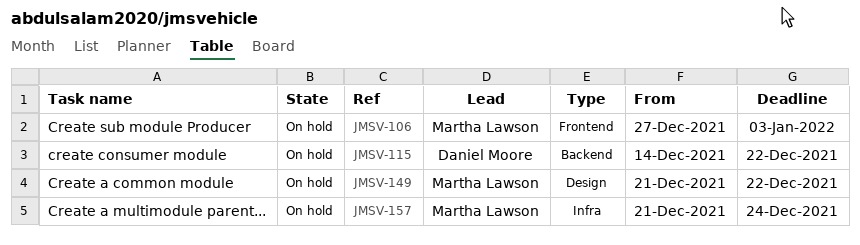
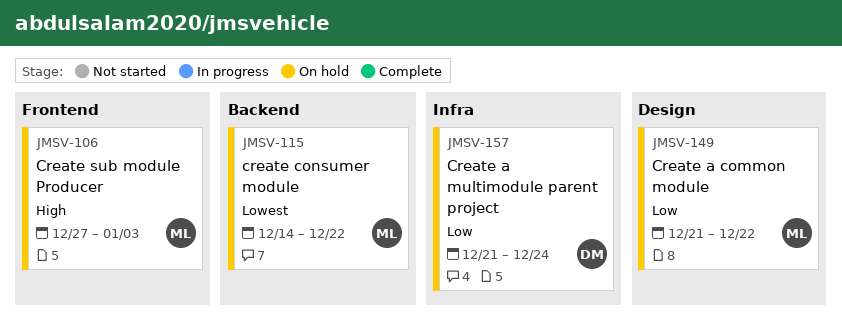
JMSV-115, owner: Daniel Moore -> Martha Lawson
JMSV-157, owner: Martha Lawson -> Daniel Moore

